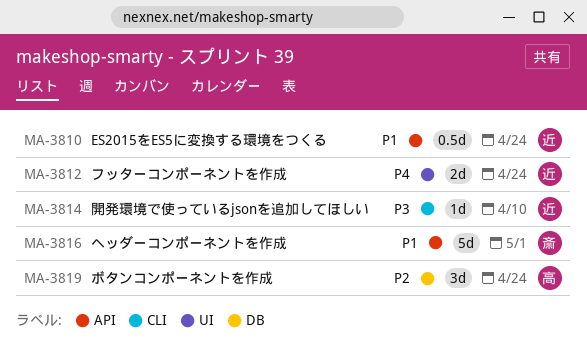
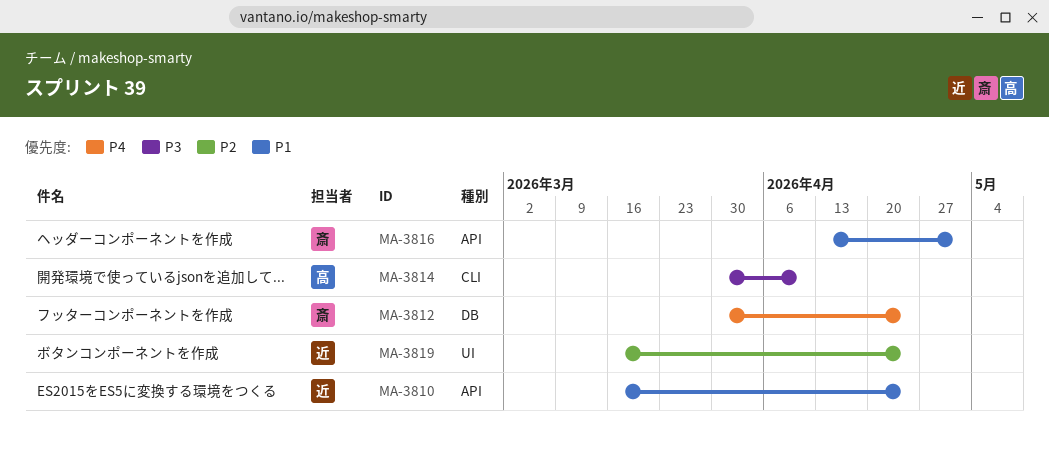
MA-3812, owner: 近 -> 斎
MA-3812, label: UI -> DB
MA-3814, owner: 近 -> 高
MA-3819, owner: 高 -> 近
MA-3819, label: DB -> UI

